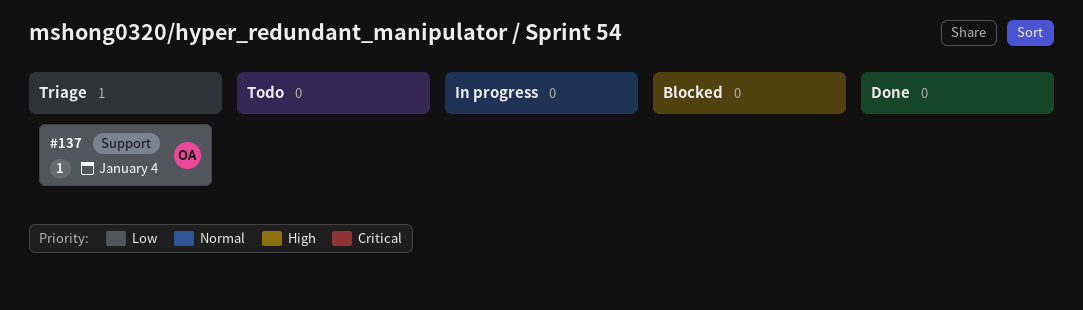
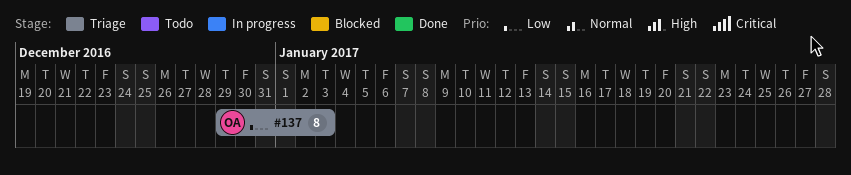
#137, estimate: 1 -> 8
#137, due: Jan 4 -> Jan 3

